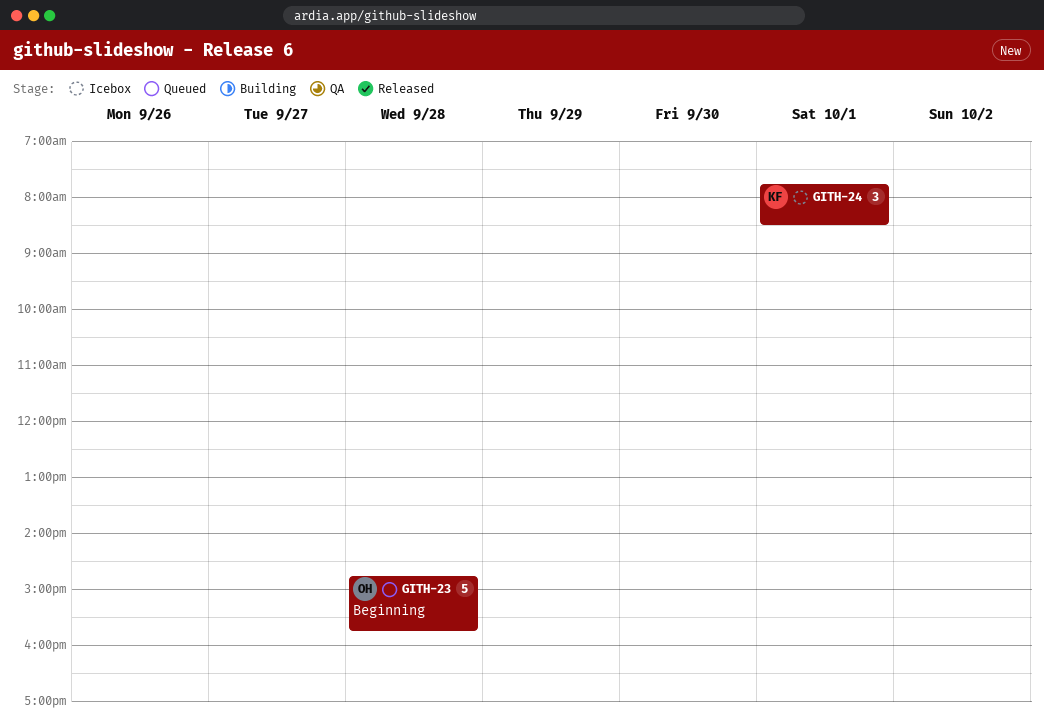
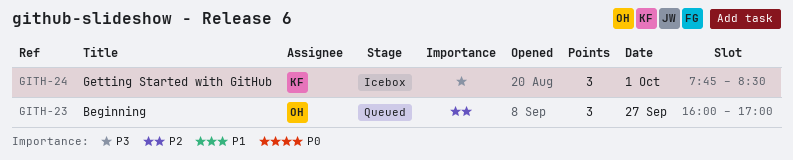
GITH-23, estimate: 5 -> 3
GITH-23, day: Sep 28 -> Sep 27
GITH-23, begins: 14:45 -> 16:00
GITH-23, ends: 15:45 -> 17:00

